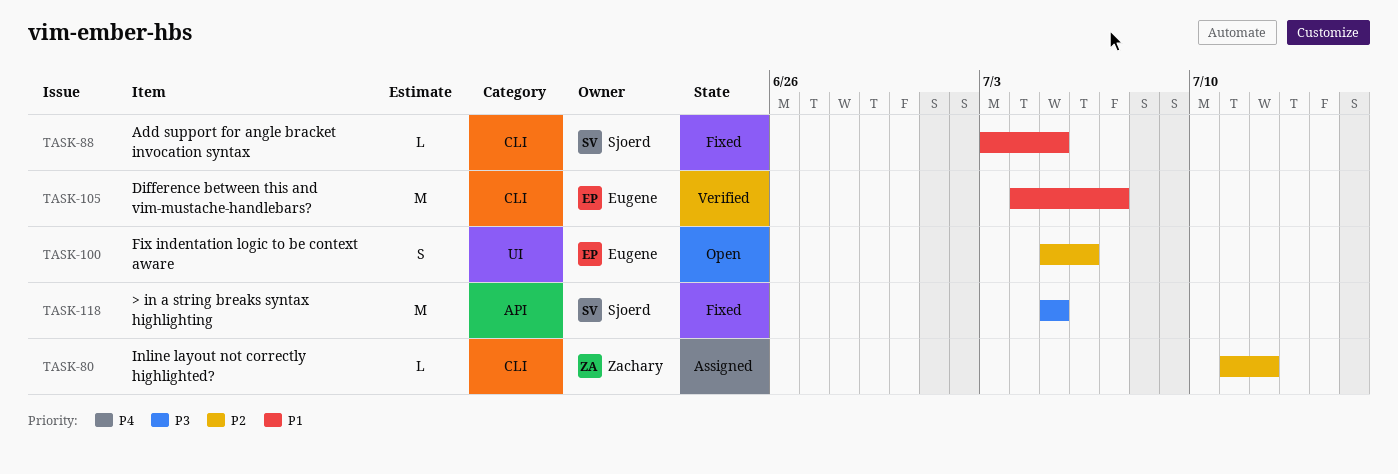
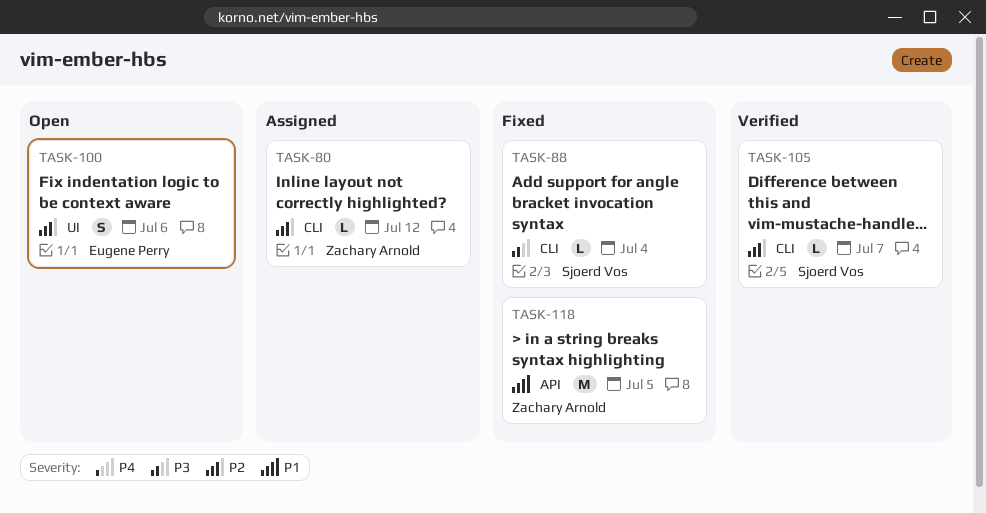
TASK-88, priority: P1 -> P3
TASK-88, due: Jul 5 -> Jul 4
TASK-105, owner: Eugene Perry -> Sjoerd Vos
TASK-105, priority: P1 -> P2
TASK-105, estimate: M -> L
TASK-118, owner: Sjoerd Vos -> Zachary Arnold
TASK-118, priority: P3 -> P1

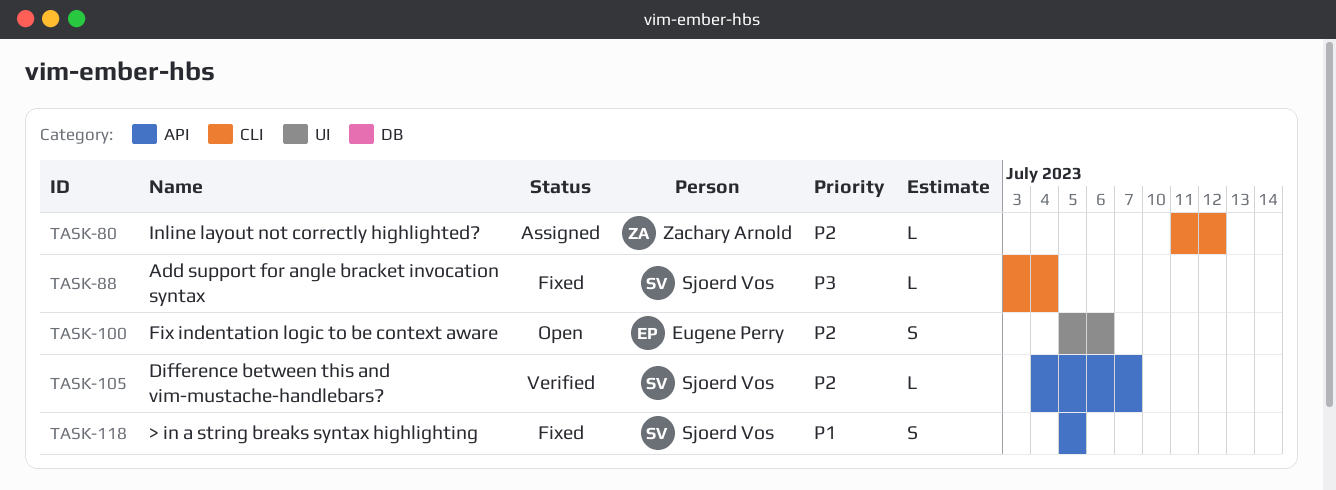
TASK-105, label: CLI -> API
TASK-118, owner: Zachary Arnold -> Sjoerd Vos
TASK-118, estimate: M -> S

